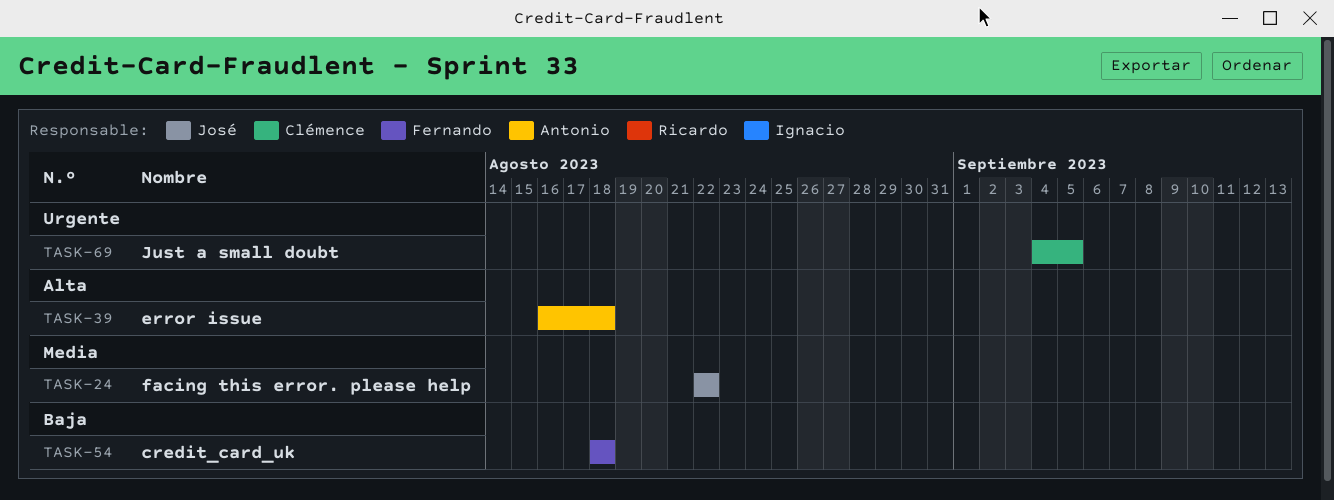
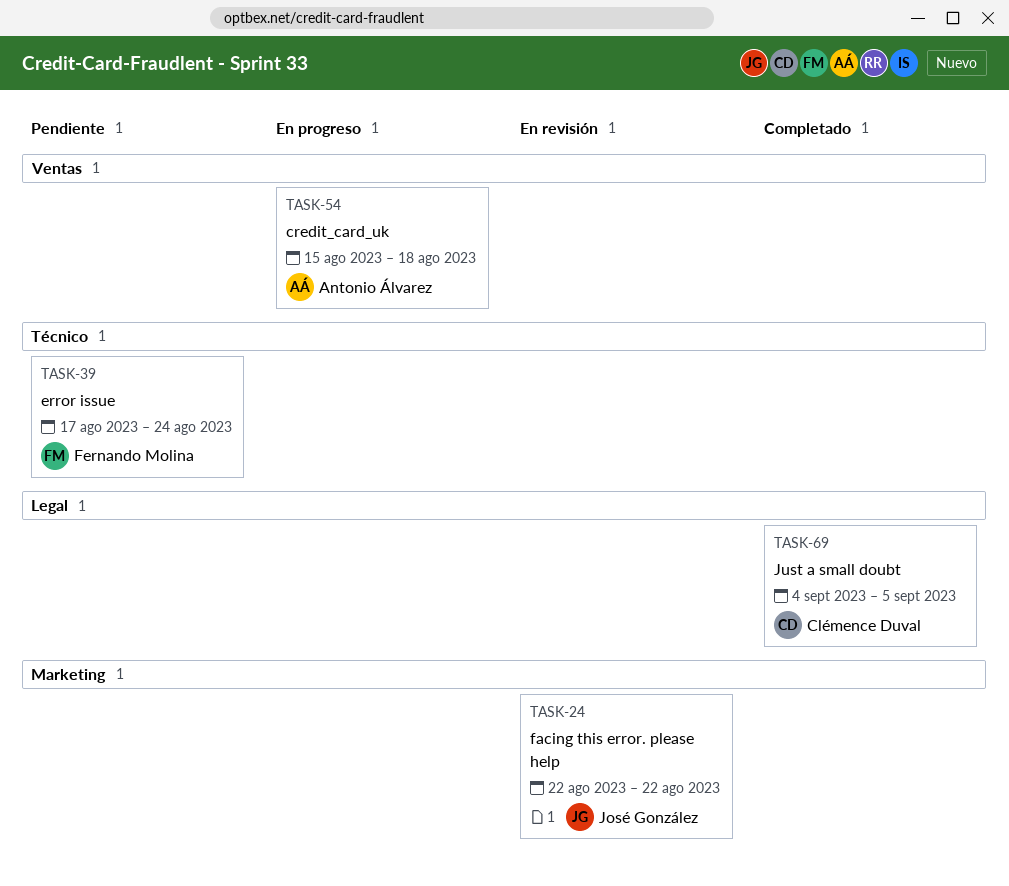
TASK-39, owner: Antonio Álvarez -> Fernando Molina
TASK-39, start: Aug 16 -> Aug 17
TASK-39, due: Aug 18 -> Aug 24
TASK-54, owner: Fernando Molina -> Antonio Álvarez
TASK-54, start: Aug 18 -> Aug 15

